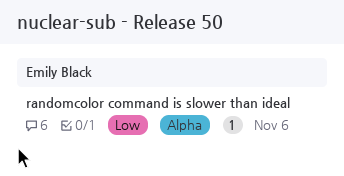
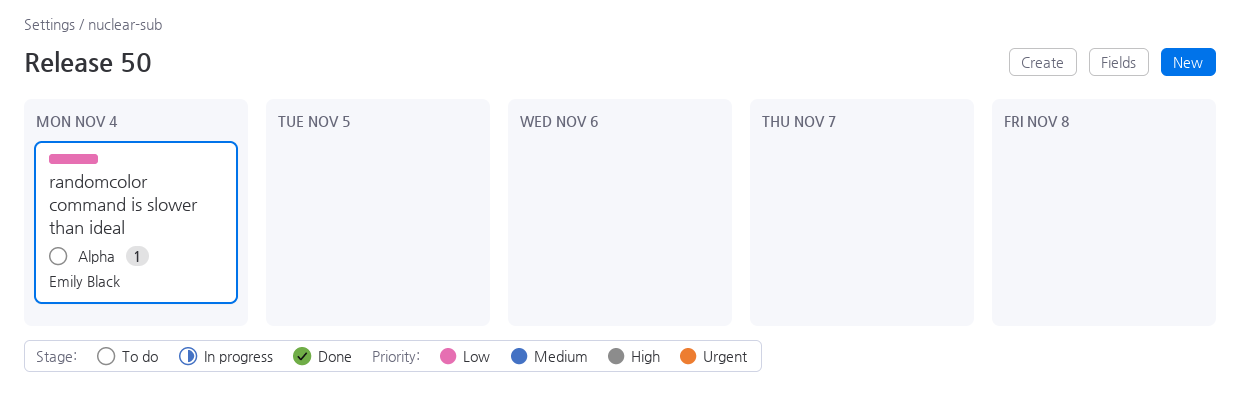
randomcolor command is slower than ideal, due: Nov 6 -> Nov 4

